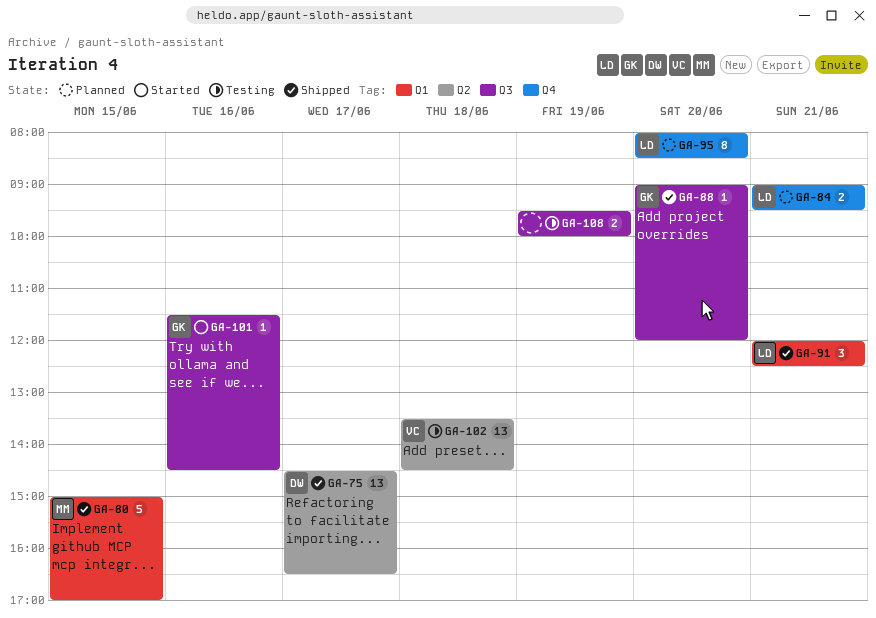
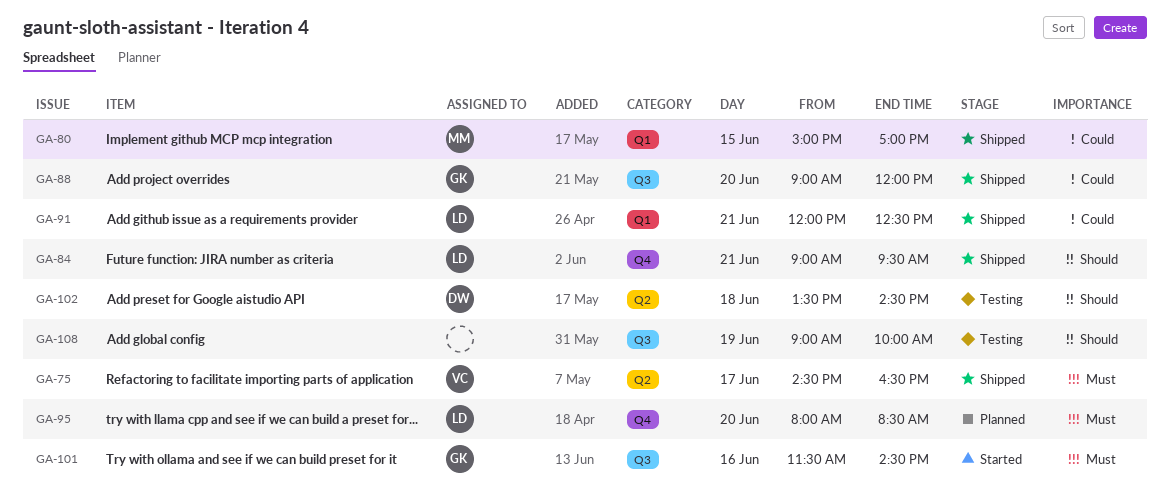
GA-75, owner: DW -> VC
GA-84, status: Planned -> Shipped
GA-102, owner: VC -> DW
GA-108, begins: 09:30 -> 09:00

